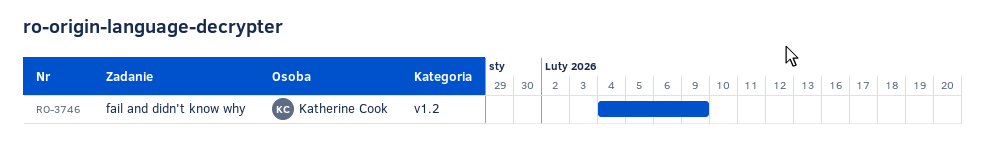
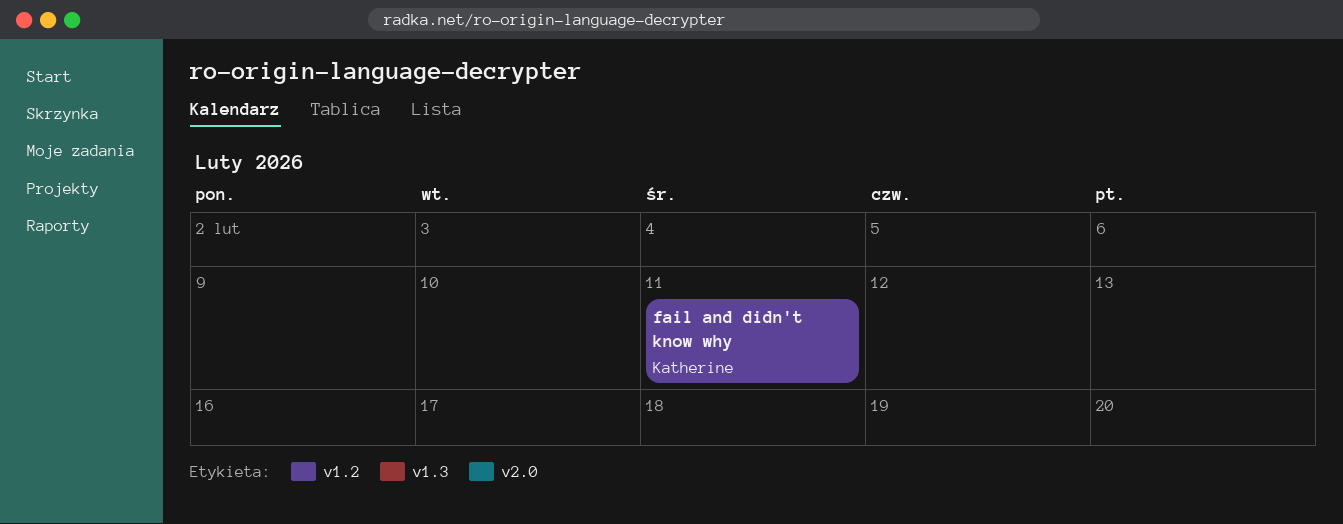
fail and didn't know why, due: Feb 9 -> Feb 11

